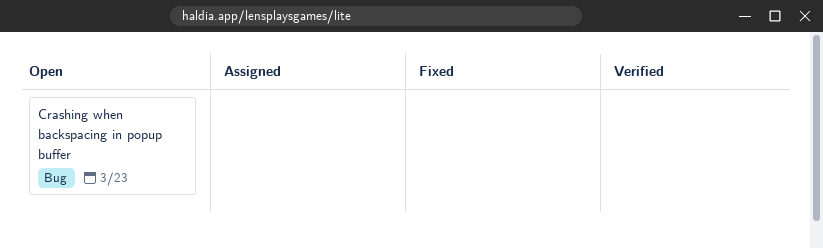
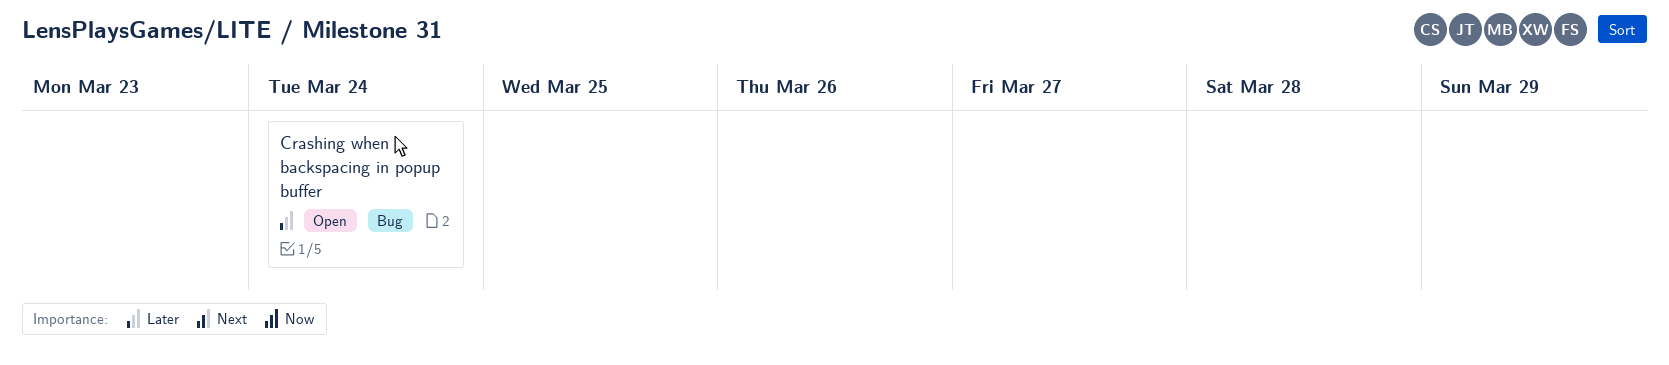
Crashing when backspacing in popup buffer, due: Mar 23 -> Mar 24

